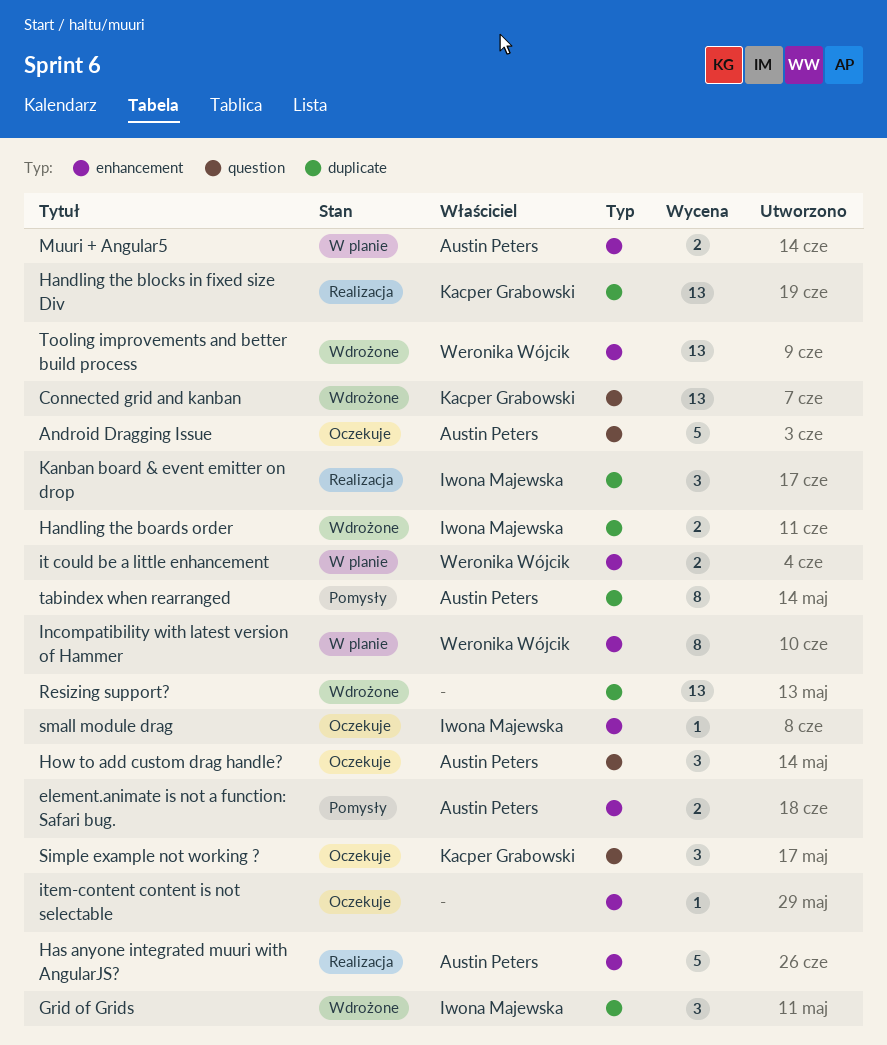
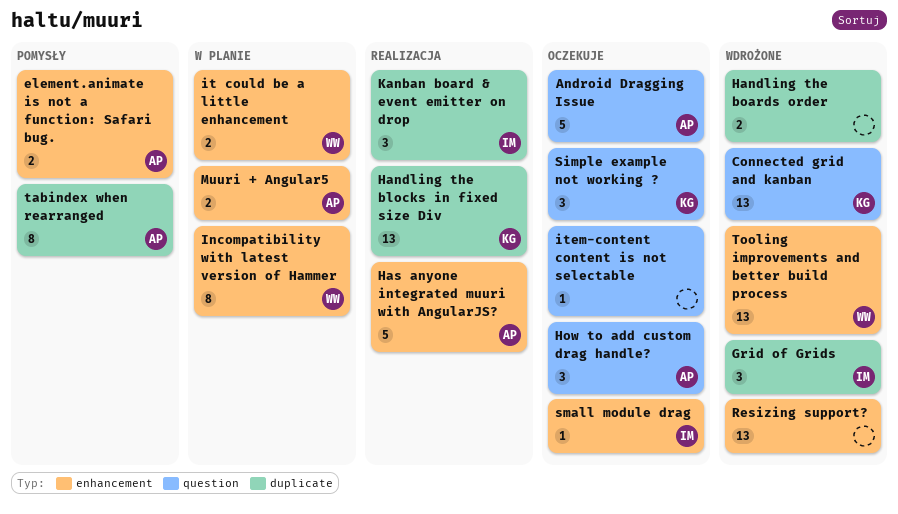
Handling the boards order, owner: Iwona Majewska -> none
item-content content is not selectable, label: enhancement -> question
Resizing support?, label: duplicate -> enhancement

